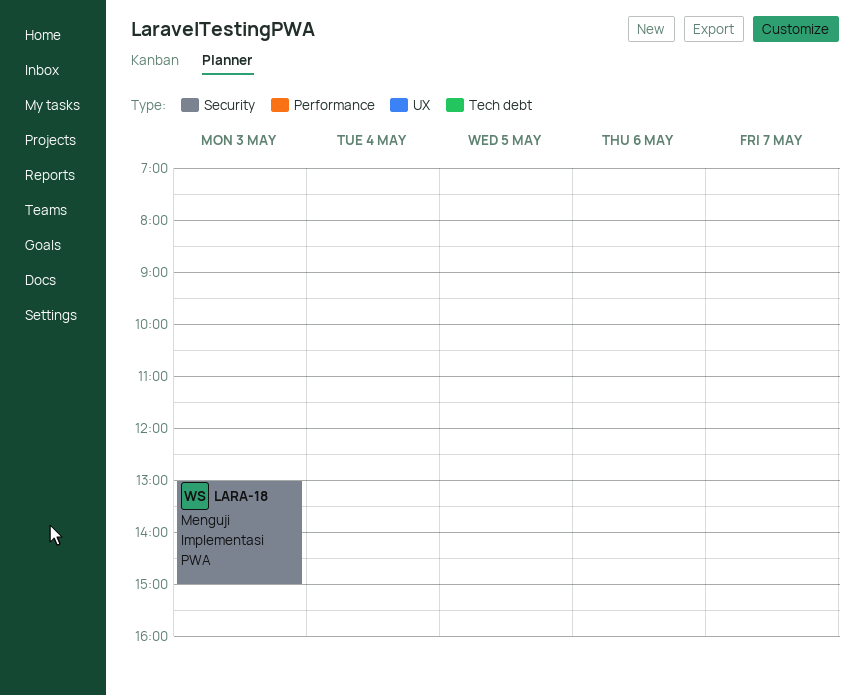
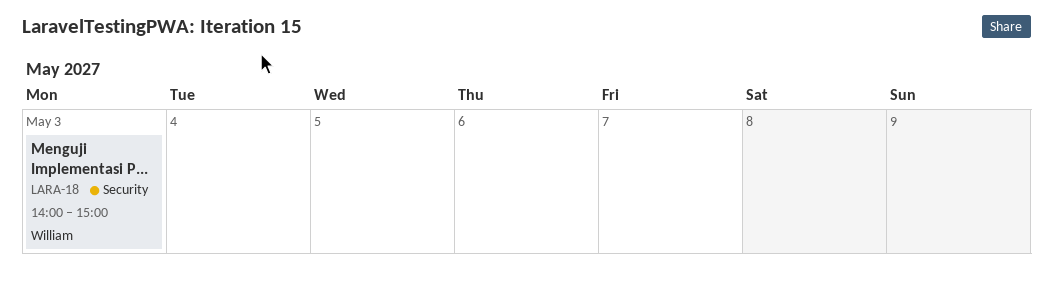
LARA-18, begins: 13:00 -> 14:00

